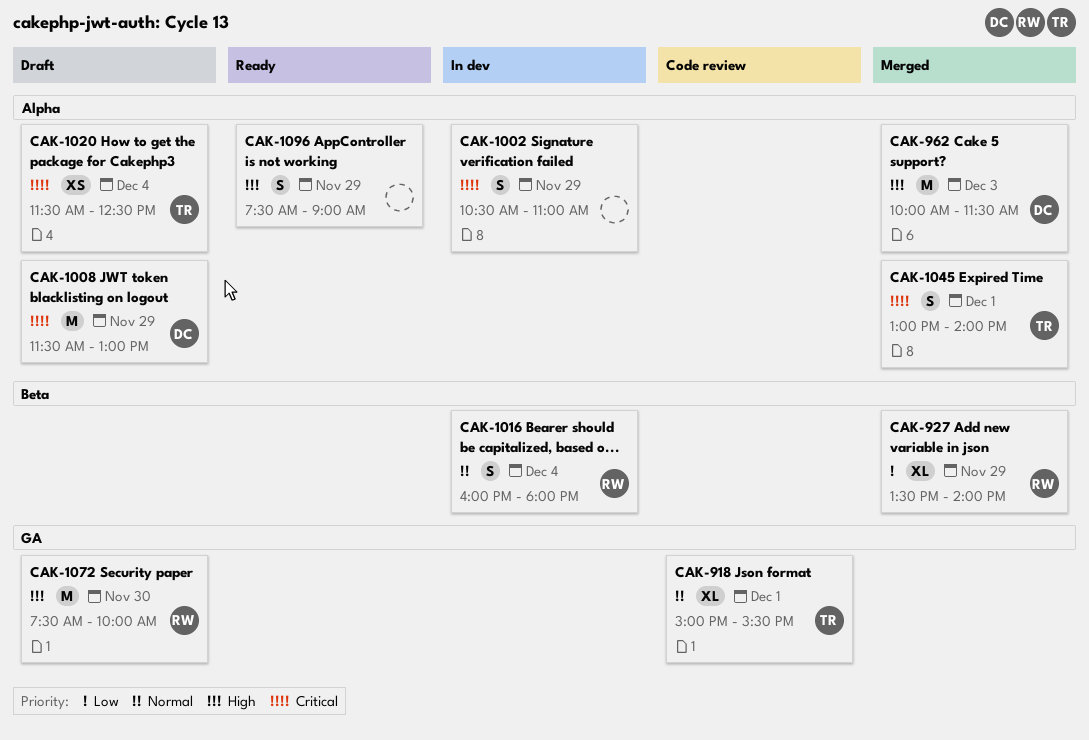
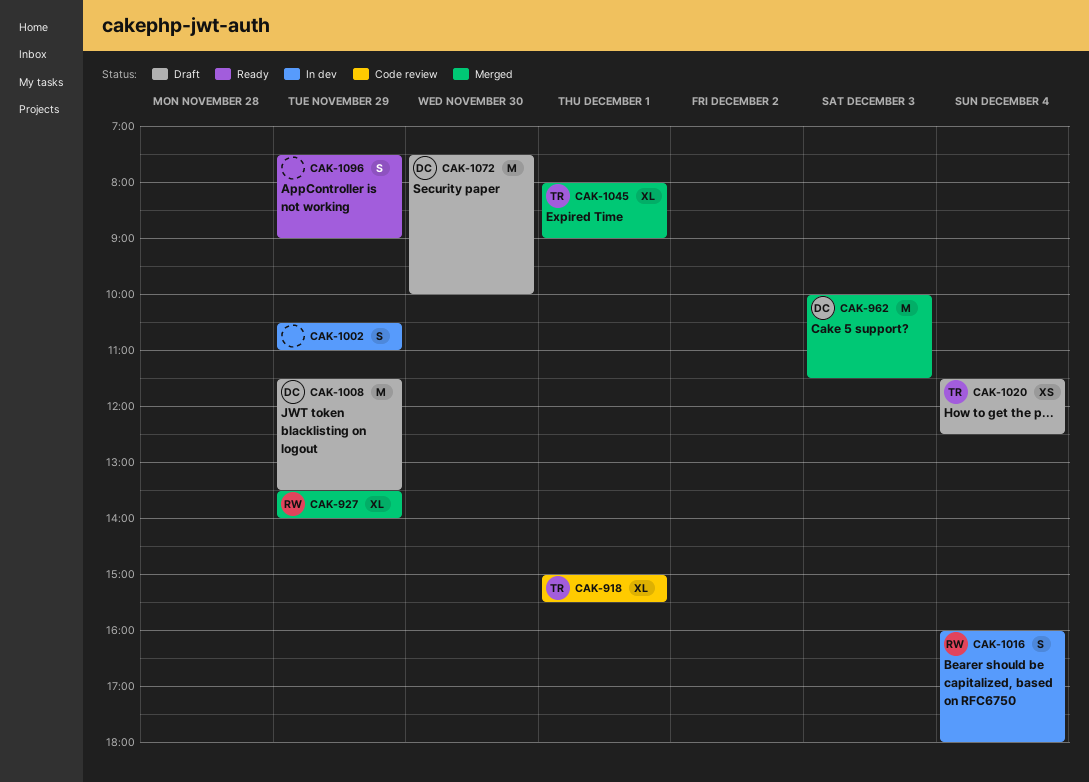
CAK-1008, ends: 13:00 -> 13:30
CAK-1045, estimate: S -> XL
CAK-1045, begins: 13:00 -> 08:00
CAK-1045, ends: 14:00 -> 09:00
CAK-1072, owner: RW -> DC

